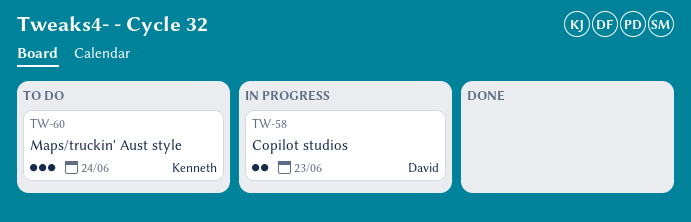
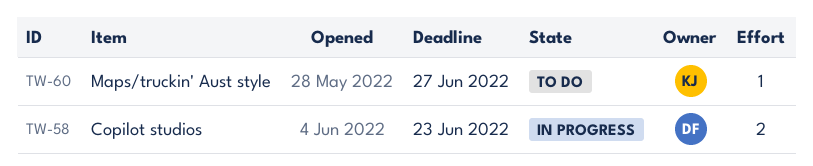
TW-60, estimate: 3 -> 1
TW-60, due: Jun 24 -> Jun 27

